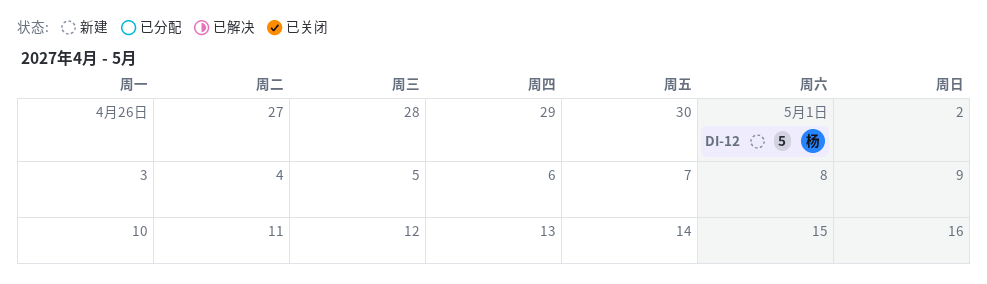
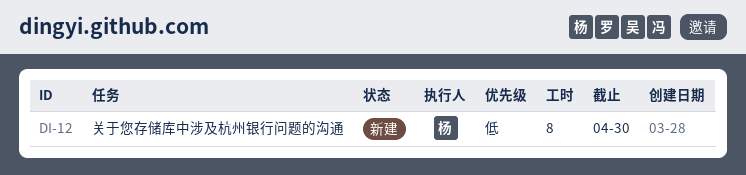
DI-12, estimate: 5 -> 8
DI-12, due: May 1 -> Apr 30

